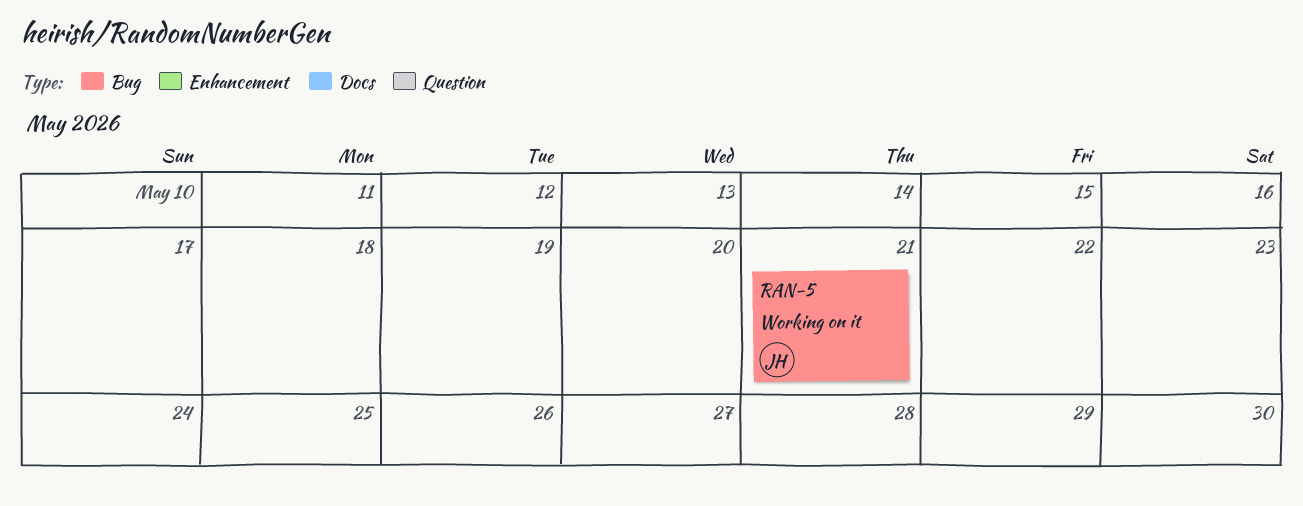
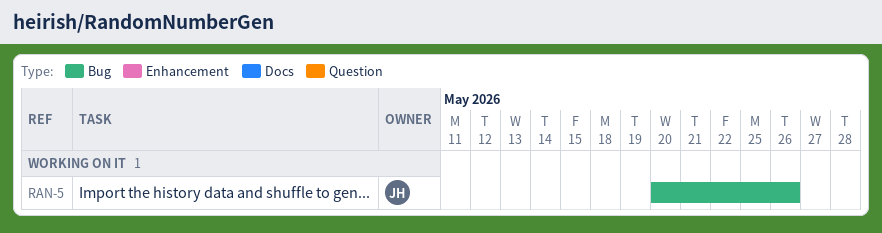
RAN-5, due: May 21 -> May 26

